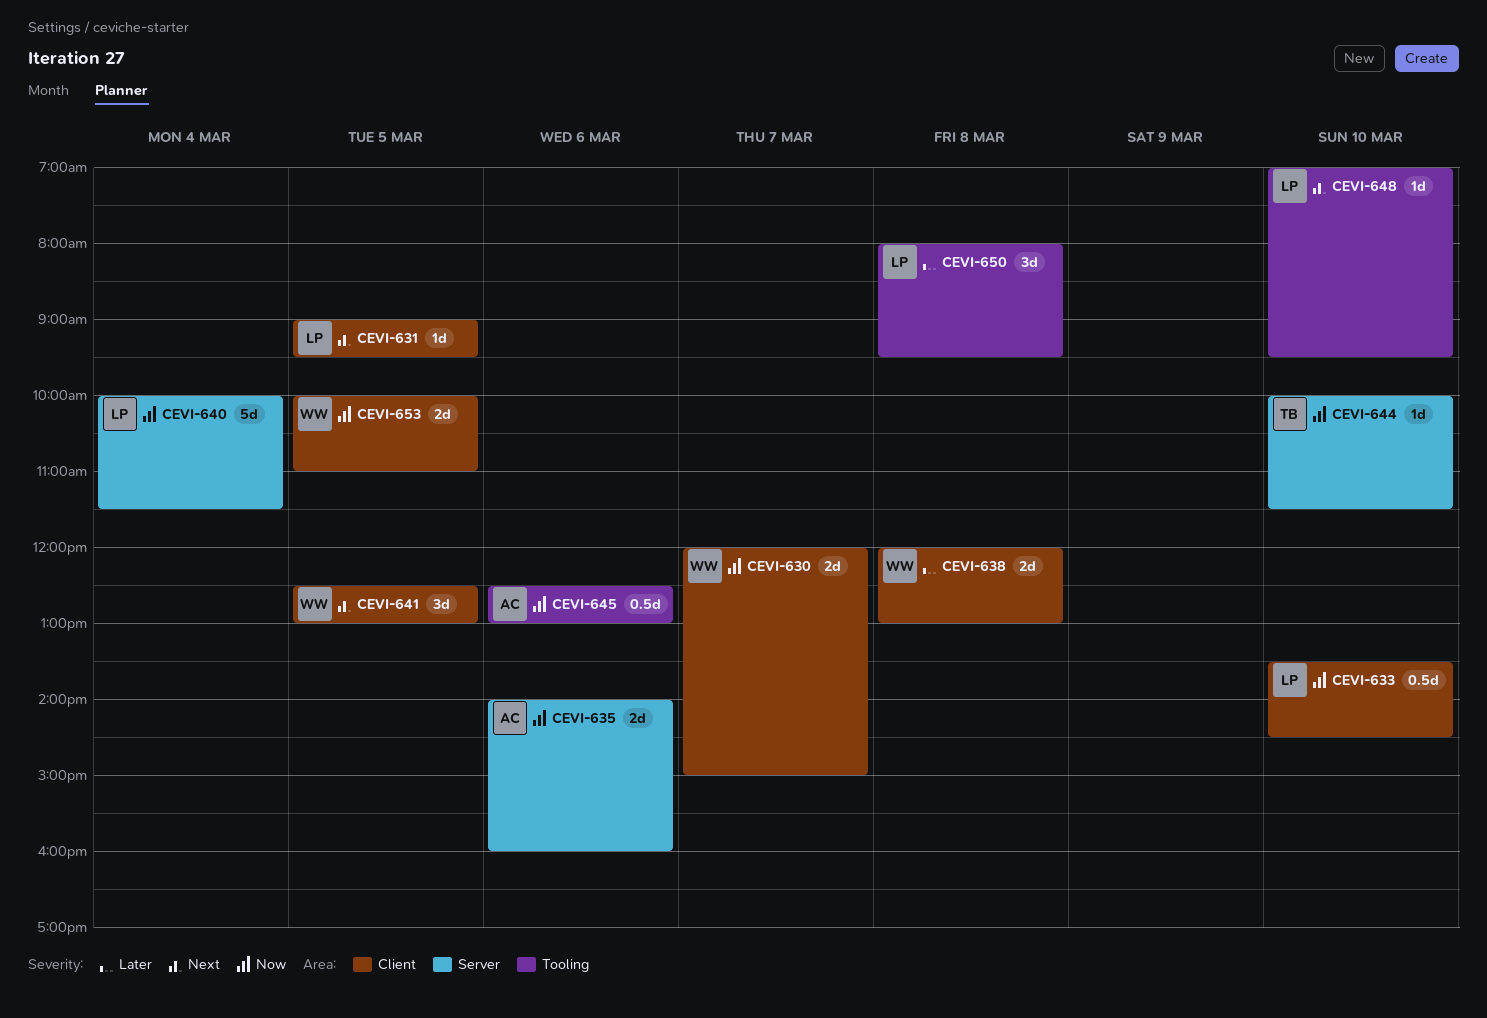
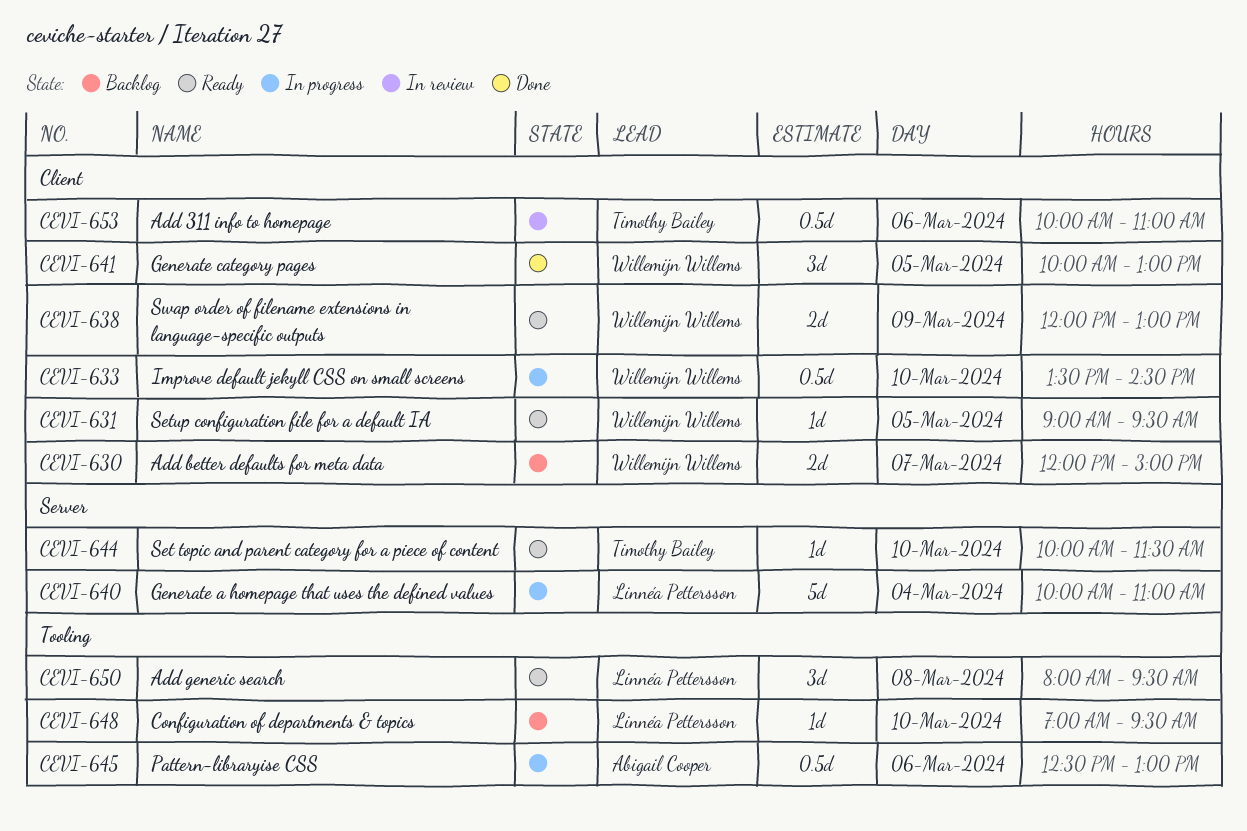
CEVI-631, owner: Linnéa Pettersson -> Willemijn Willems
CEVI-633, owner: Linnéa Pettersson -> Willemijn Willems
CEVI-635: present -> none
CEVI-638, day: Mar 8 -> Mar 9
CEVI-640, ends: 11:30 -> 11:00
CEVI-641, begins: 12:30 -> 10:00
CEVI-653, owner: Willemijn Willems -> Timothy Bailey
CEVI-653, estimate: 2d -> 0.5d
CEVI-653, day: Mar 5 -> Mar 6

